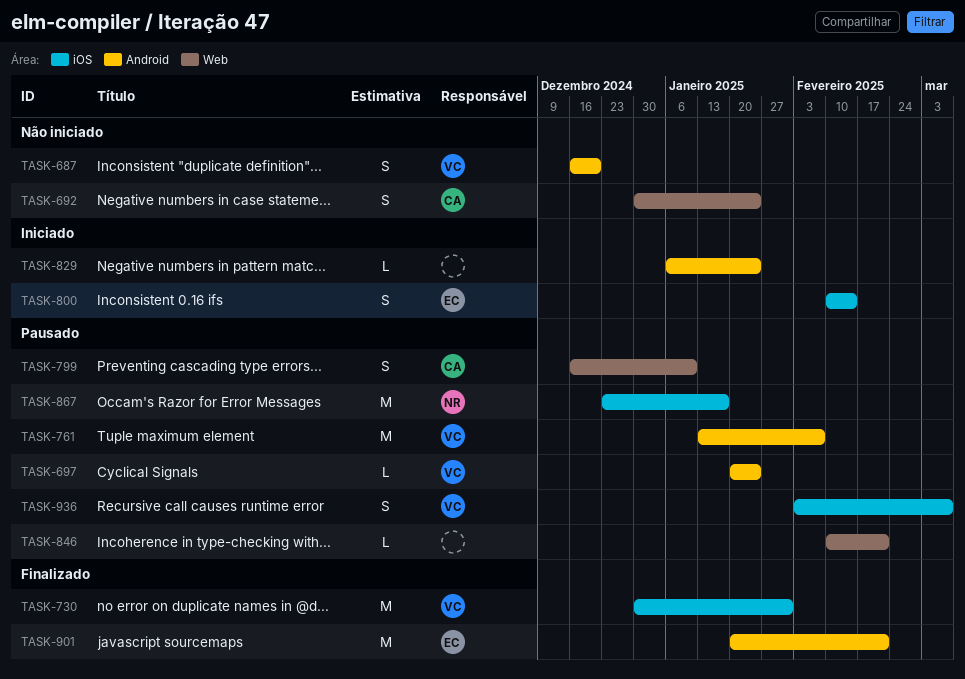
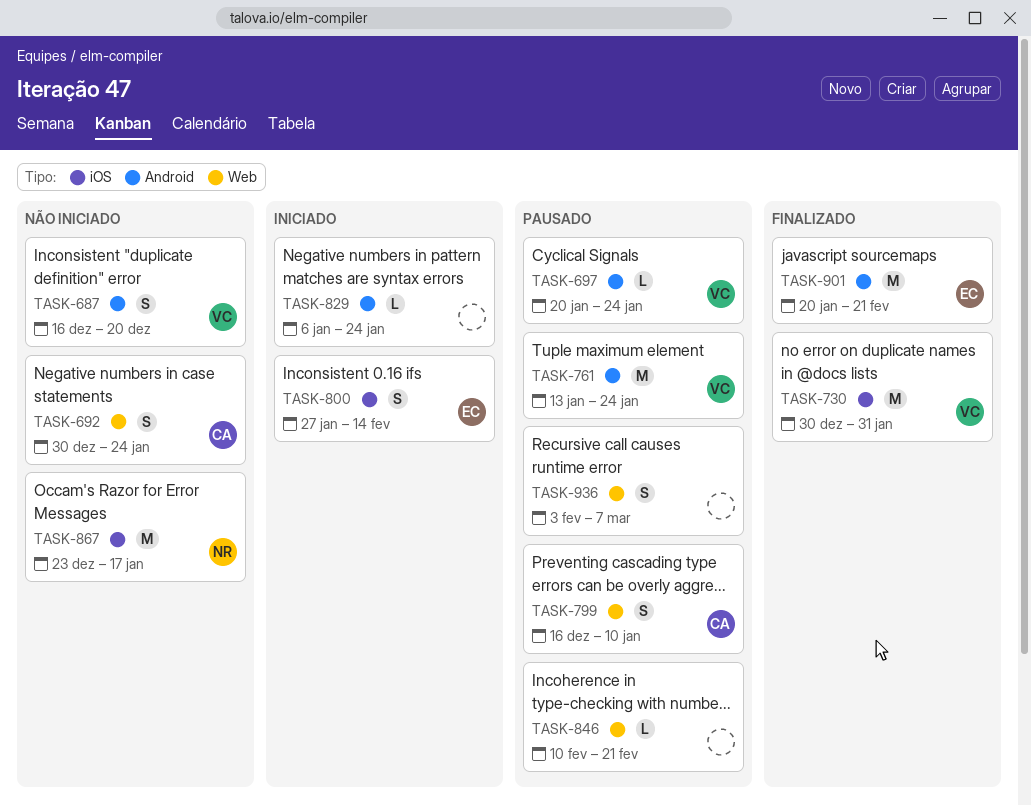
TASK-761, due: Feb 7 -> Jan 24
TASK-800, start: Feb 10 -> Jan 27
TASK-867, status: Pausado -> Não iniciado
TASK-936, owner: VC -> none
TASK-936, label: iOS -> Web

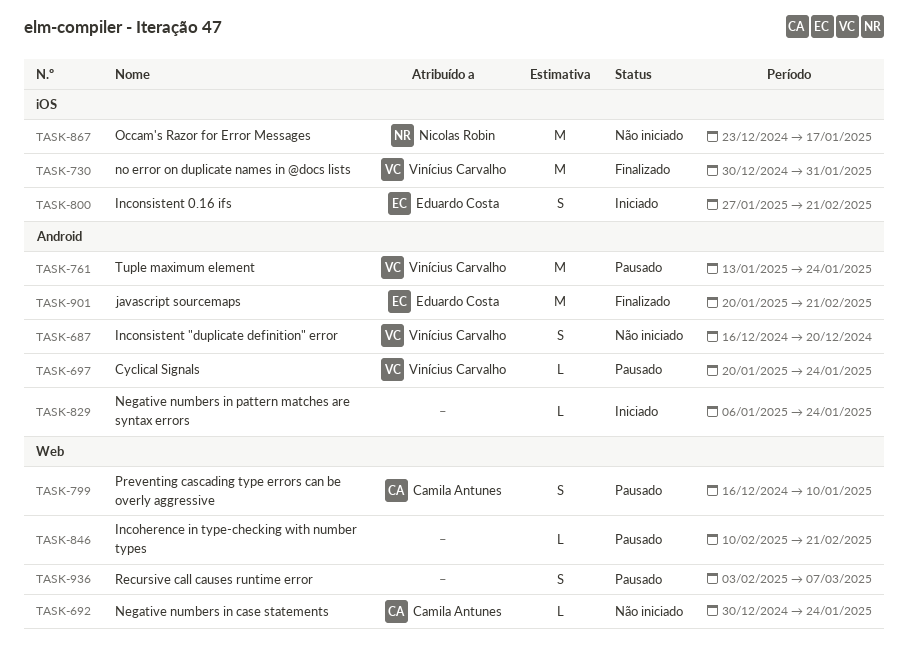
TASK-692, estimate: S -> L
TASK-800, due: Feb 14 -> Feb 21

